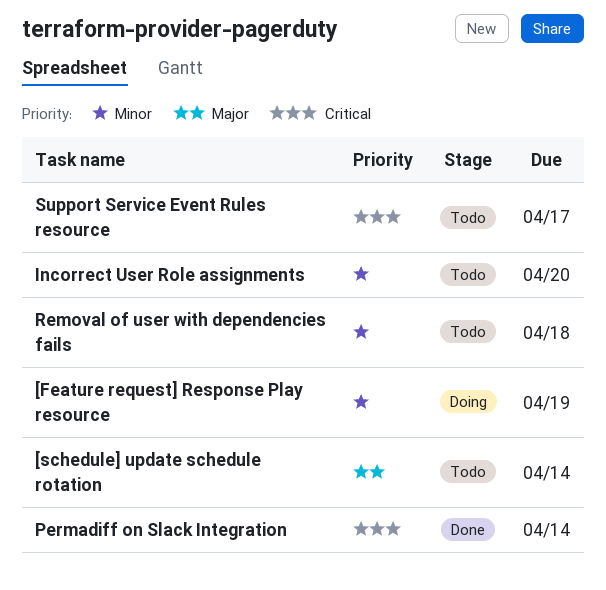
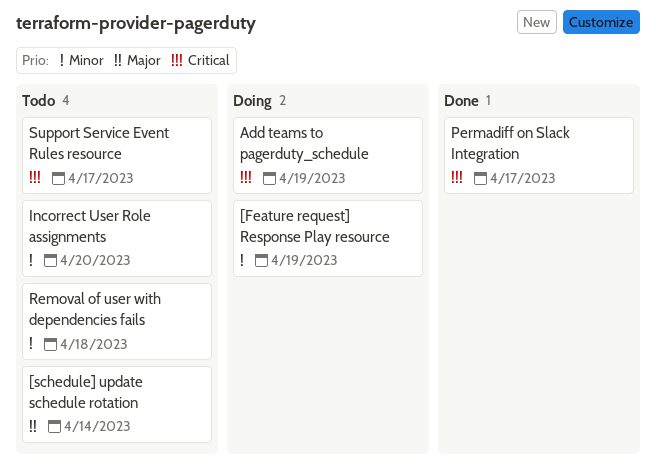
Add teams to pagerduty_schedule: none -> present
Permadiff on Slack Integration, due: Apr 14 -> Apr 17

